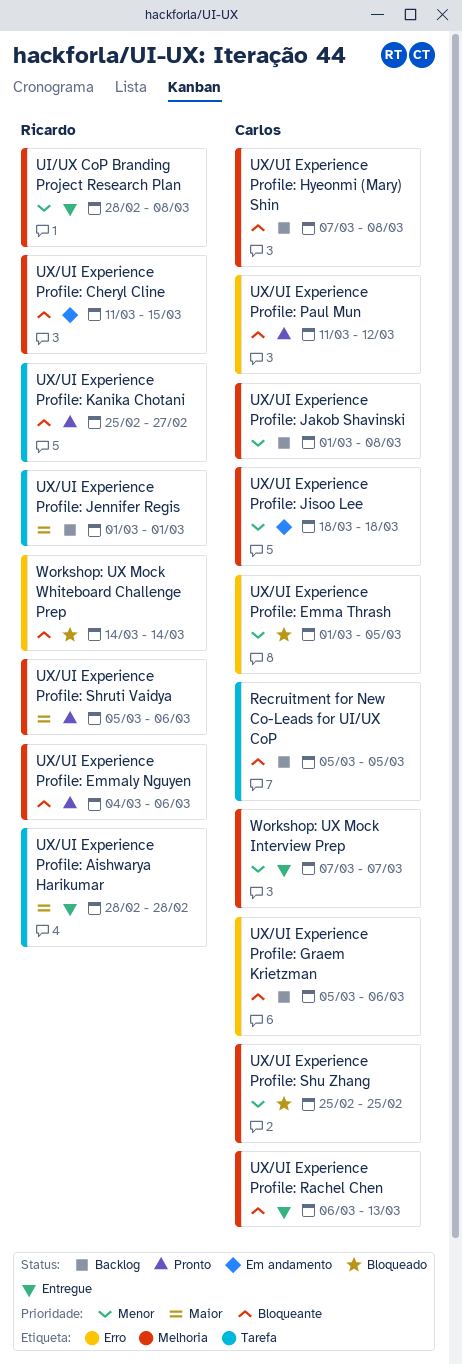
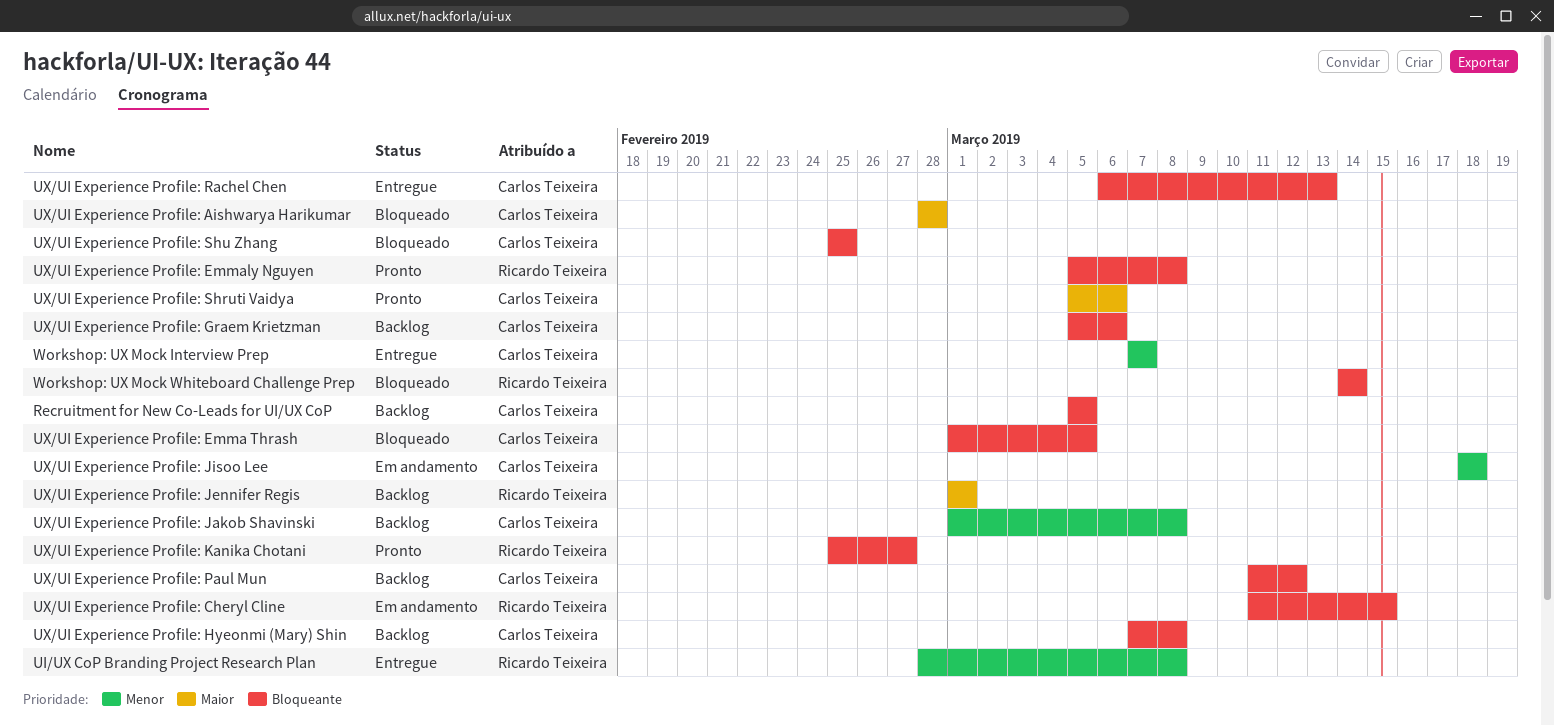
UX/UI Experience Profile: Aishwarya Harikumar, status: Entregue -> Bloqueado
UX/UI Experience Profile: Aishwarya Harikumar, owner: Ricardo Teixeira -> Carlos Teixeira
UX/UI Experience Profile: Emma Thrash, priority: Menor -> Bloqueante
UX/UI Experience Profile: Emmaly Nguyen, start: Mar 4 -> Mar 5
UX/UI Experience Profile: Emmaly Nguyen, due: Mar 6 -> Mar 8
UX/UI Experience Profile: Paul Mun, status: Pronto -> Backlog
UX/UI Experience Profile: Shruti Vaidya, owner: Ricardo Teixeira -> Carlos Teixeira
UX/UI Experience Profile: Shu Zhang, priority: Menor -> Bloqueante

